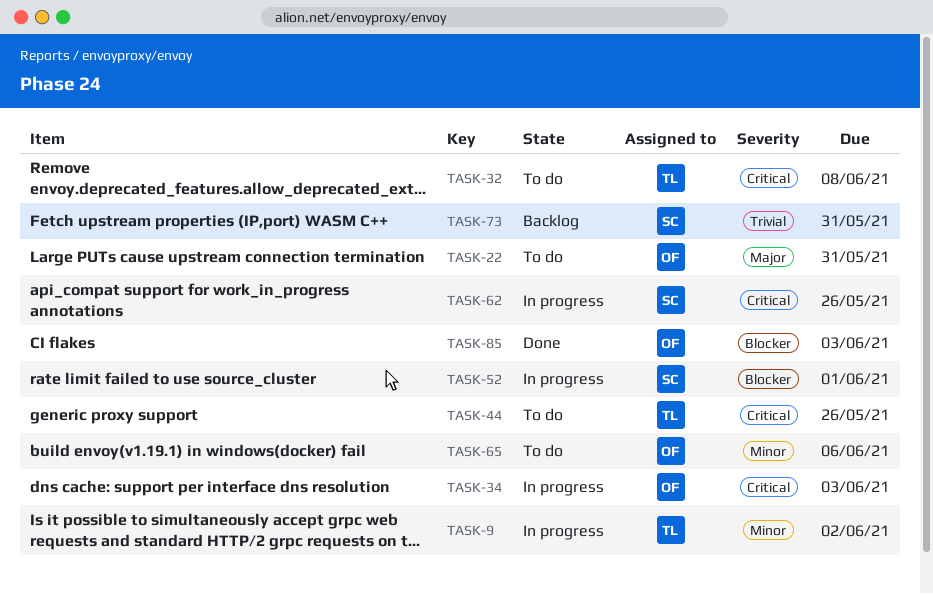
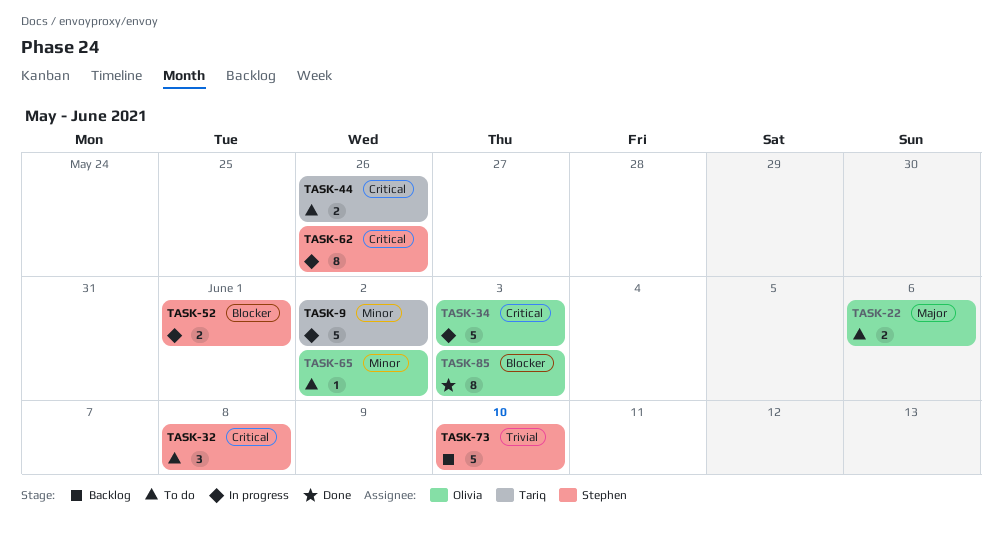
TASK-22, due: May 31 -> Jun 6
TASK-32, owner: Tariq -> Stephen
TASK-65, due: Jun 6 -> Jun 2
TASK-73, due: May 31 -> Jun 10

